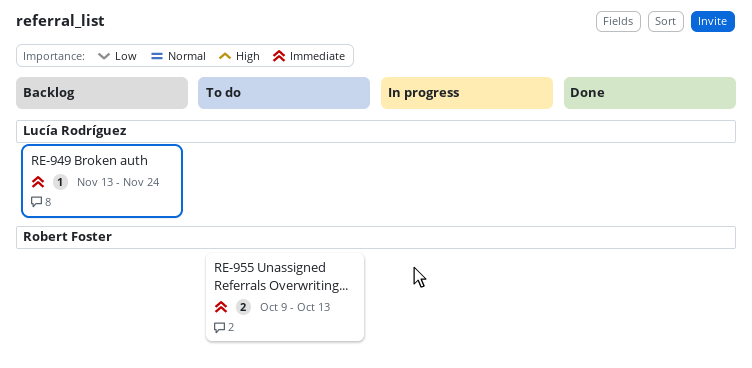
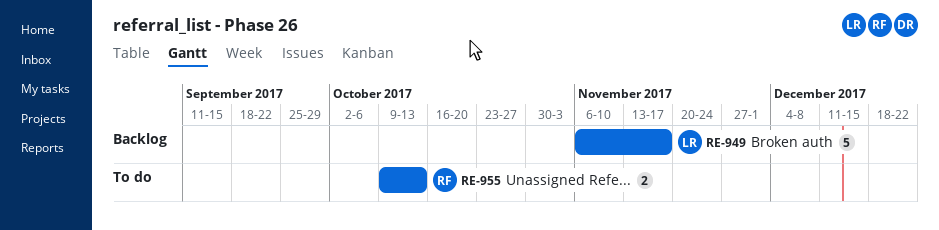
RE-949, estimate: 1 -> 5
RE-949, start: Nov 13 -> Nov 6
RE-949, due: Nov 24 -> Nov 17

